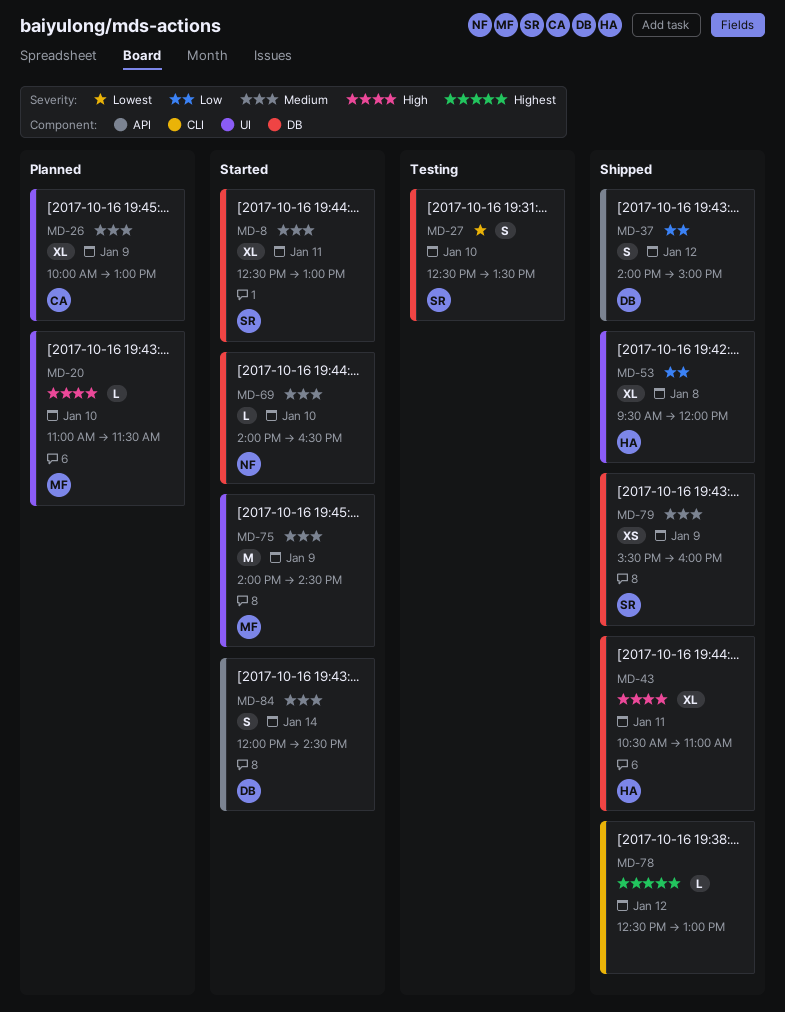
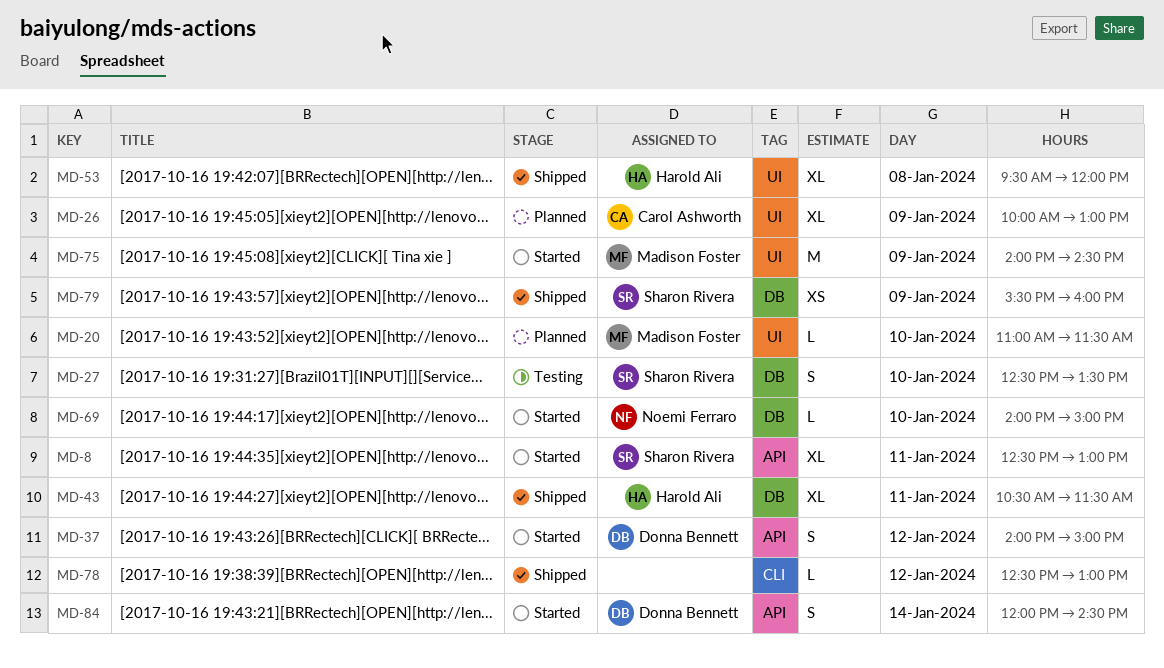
MD-8, label: DB -> API
MD-37, status: Shipped -> Started
MD-43, ends: 11:00 -> 11:30
MD-69, ends: 16:30 -> 15:00

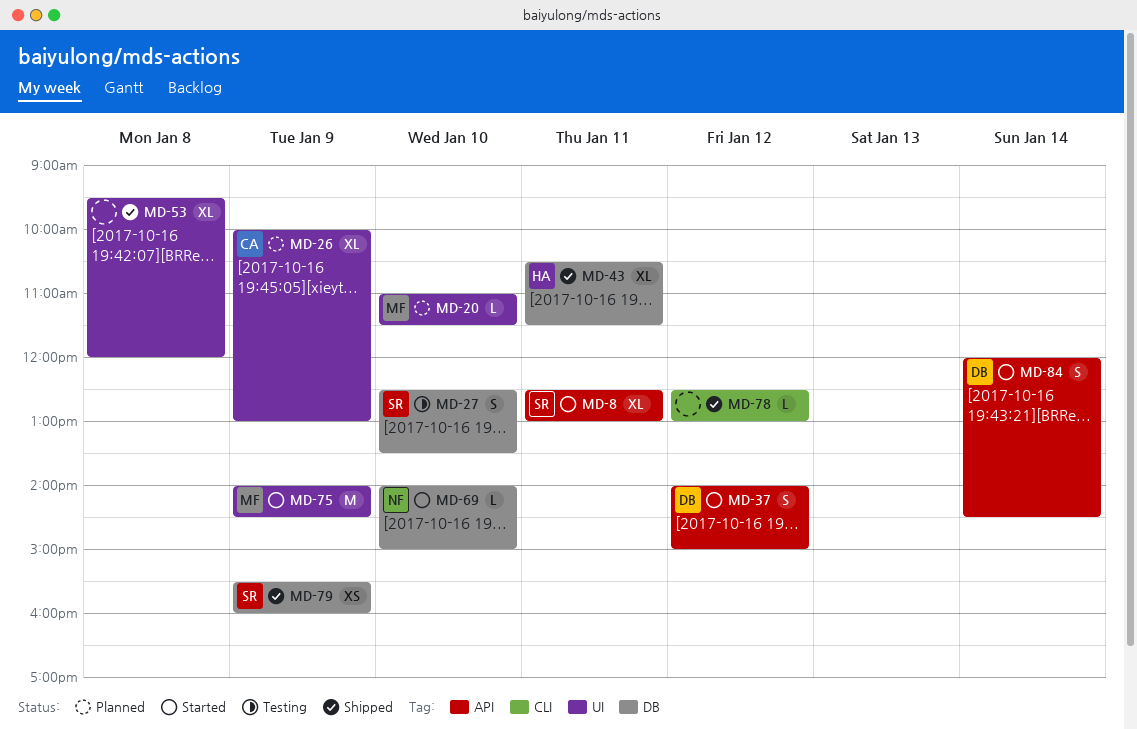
MD-53, owner: Harold Ali -> none

